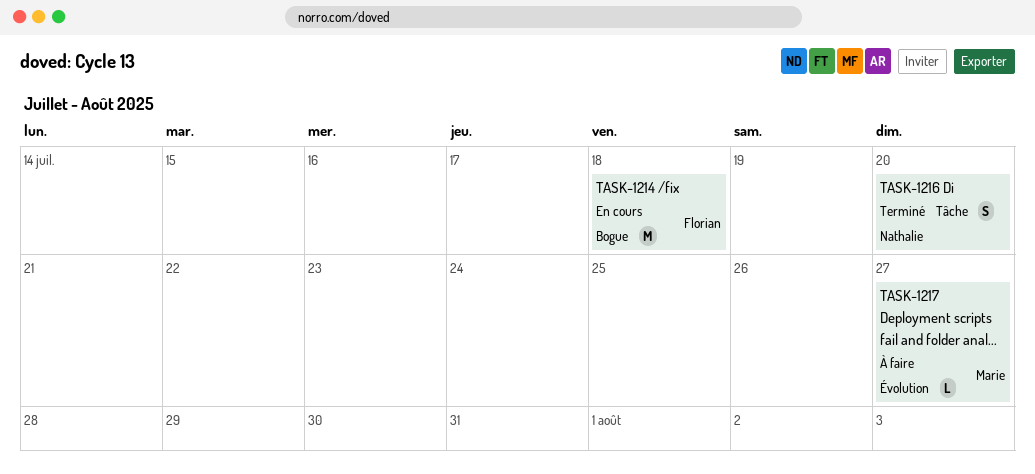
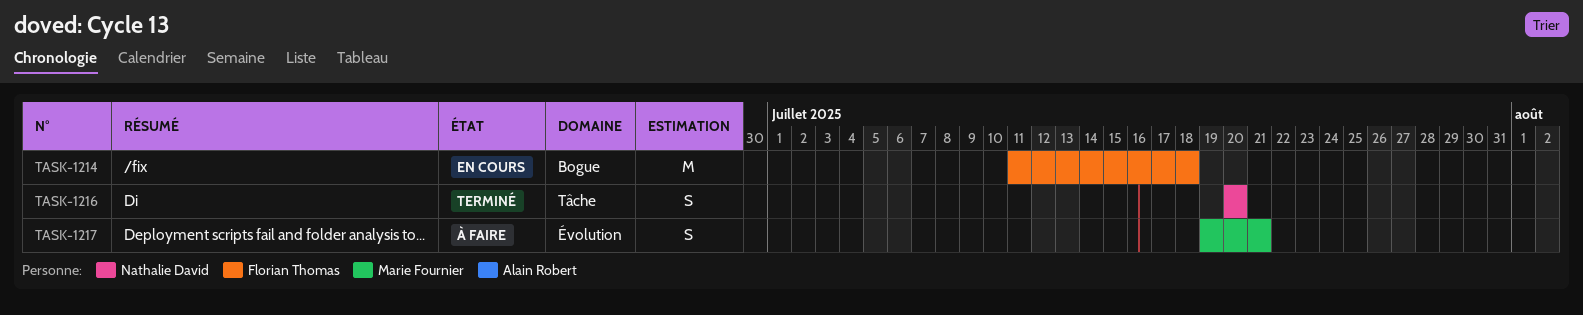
TASK-1217, estimate: L -> S
TASK-1217, due: Jul 27 -> Jul 21

